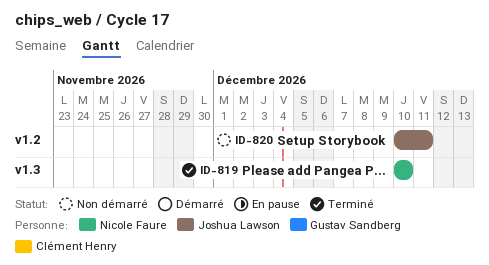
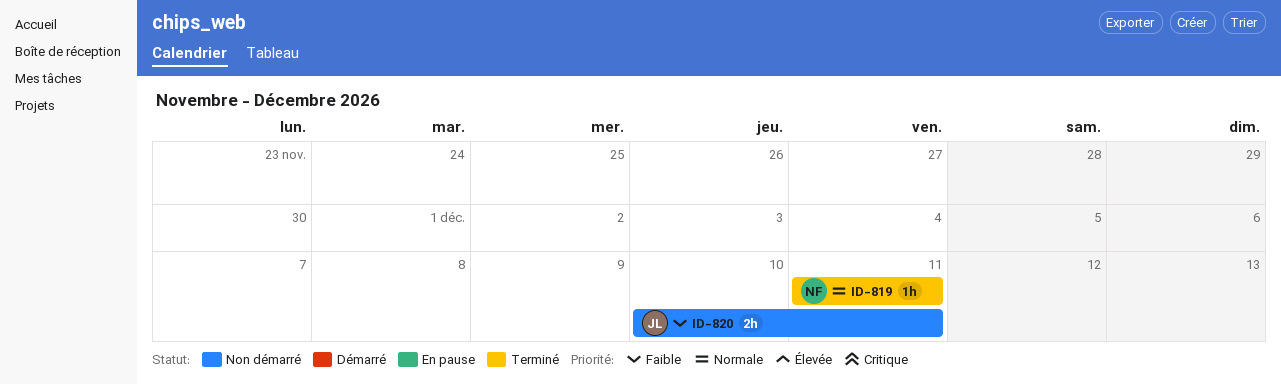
ID-819, start: Dec 10 -> Dec 11
ID-819, due: Dec 10 -> Dec 11

